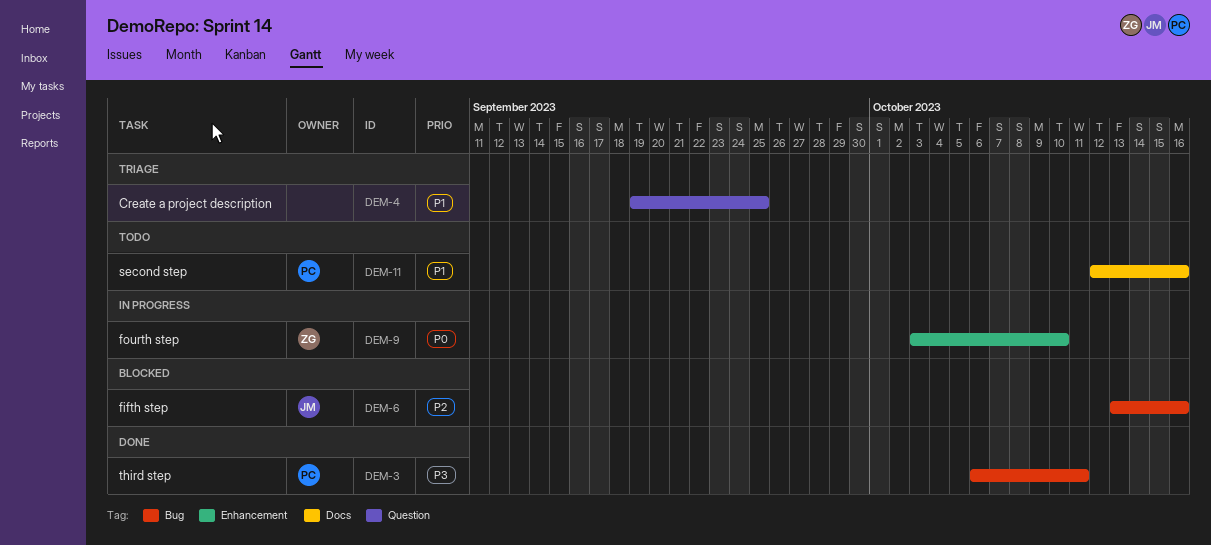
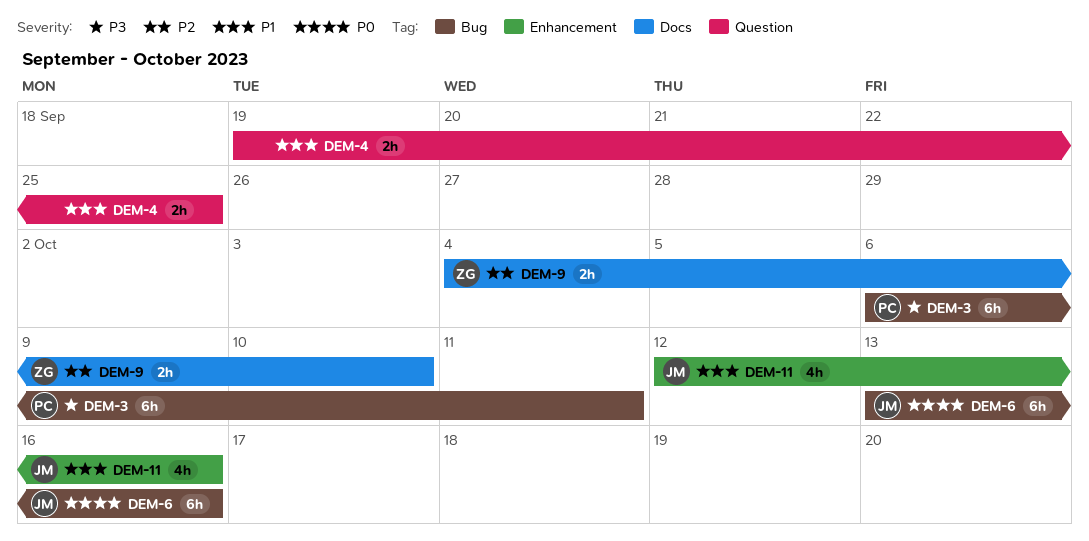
DEM-6, priority: P2 -> P0
DEM-9, priority: P0 -> P2
DEM-9, label: Enhancement -> Docs
DEM-9, start: Oct 3 -> Oct 4
DEM-11, owner: PC -> JM
DEM-11, label: Docs -> Enhancement

